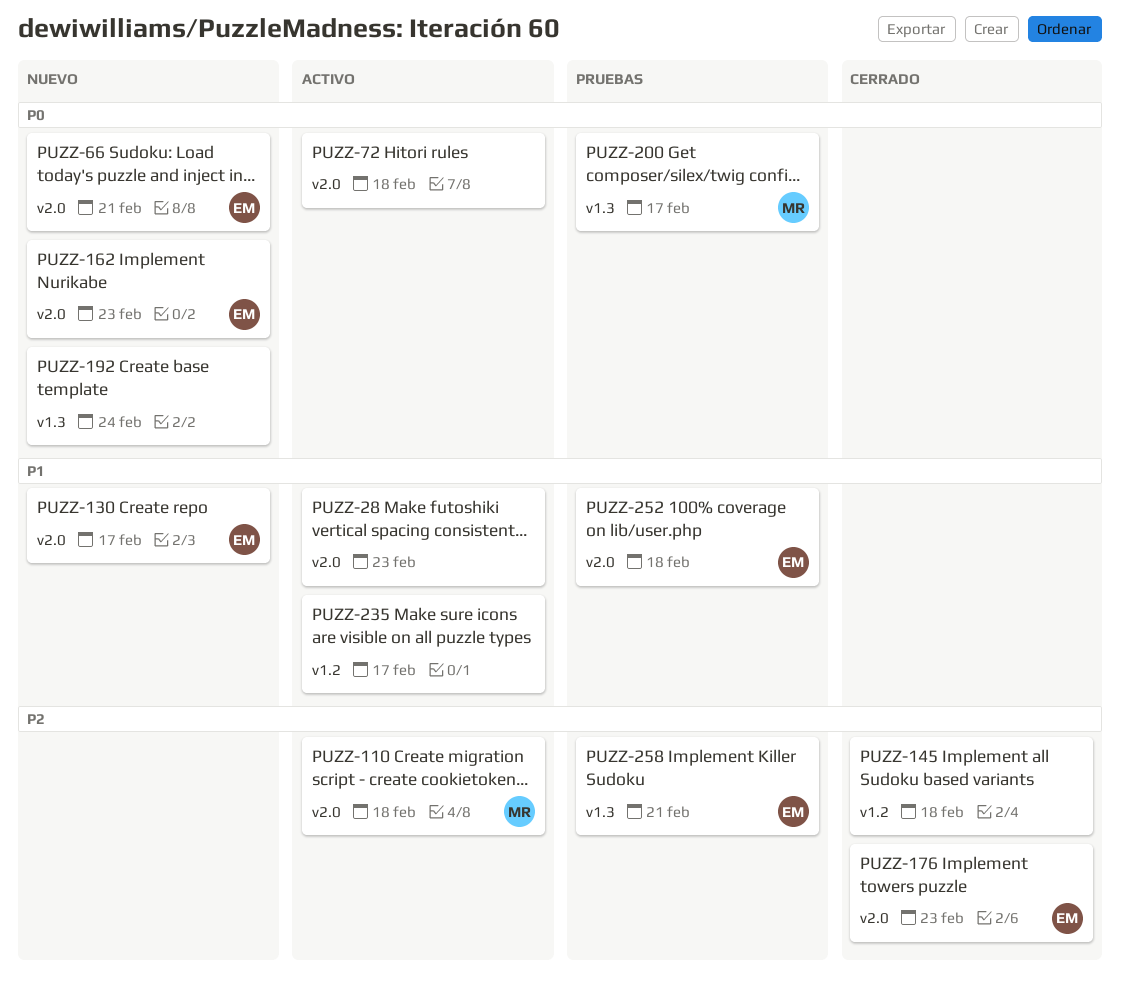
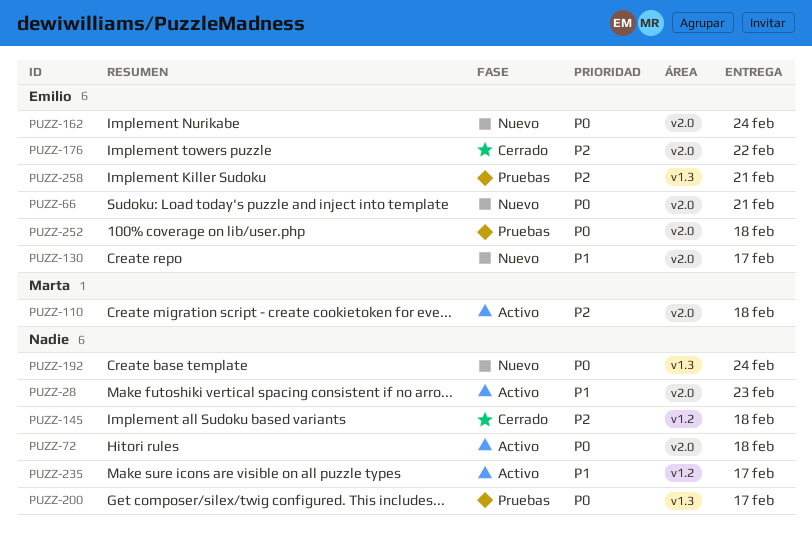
PUZZ-162, due: Feb 23 -> Feb 24
PUZZ-176, due: Feb 23 -> Feb 22
PUZZ-200, owner: Marta -> none
PUZZ-252, priority: P1 -> P0

